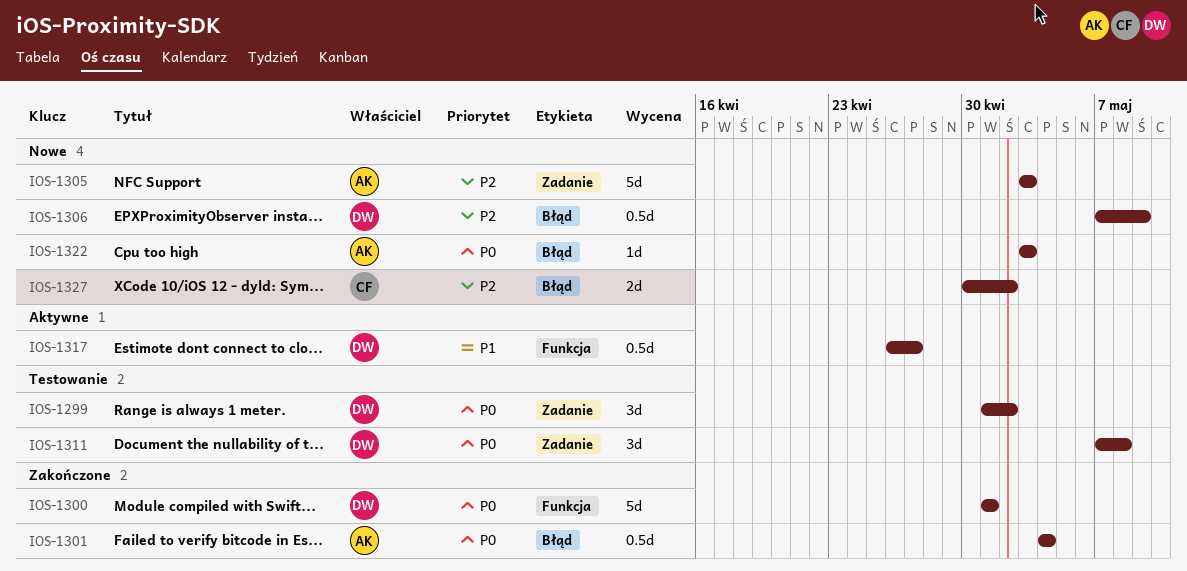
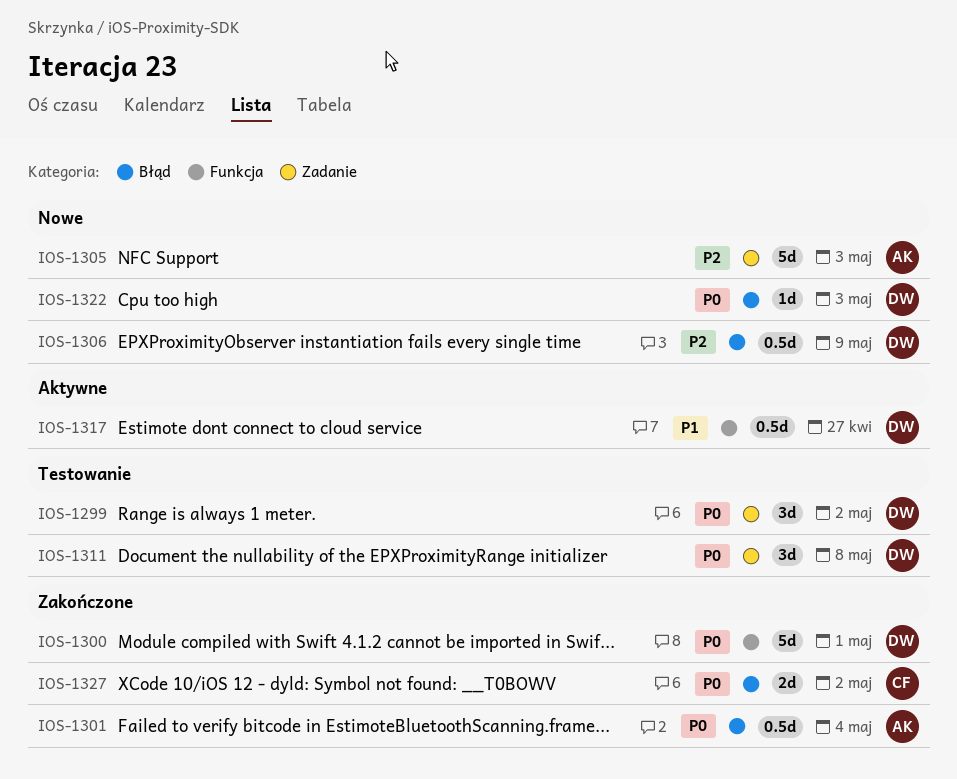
IOS-1322, owner: AK -> DW
IOS-1327, status: Nowe -> Zakończone
IOS-1327, priority: P2 -> P0

